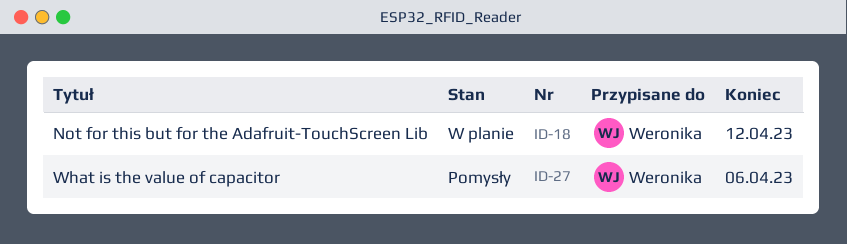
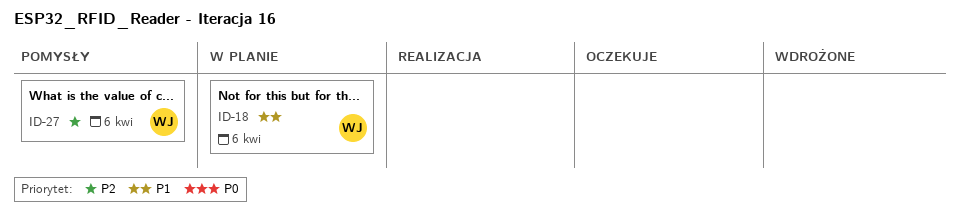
ID-18, due: Apr 12 -> Apr 6

